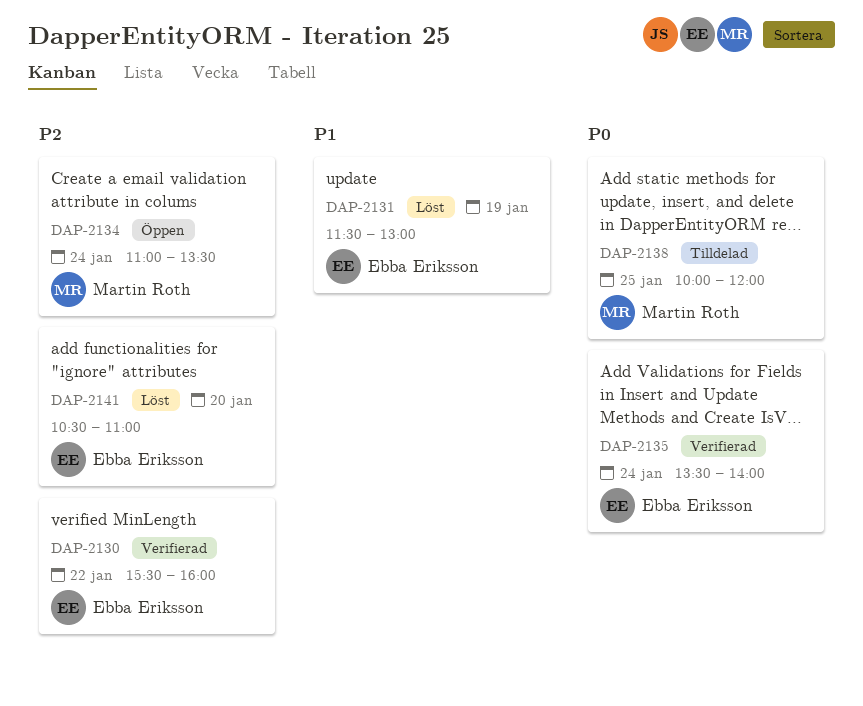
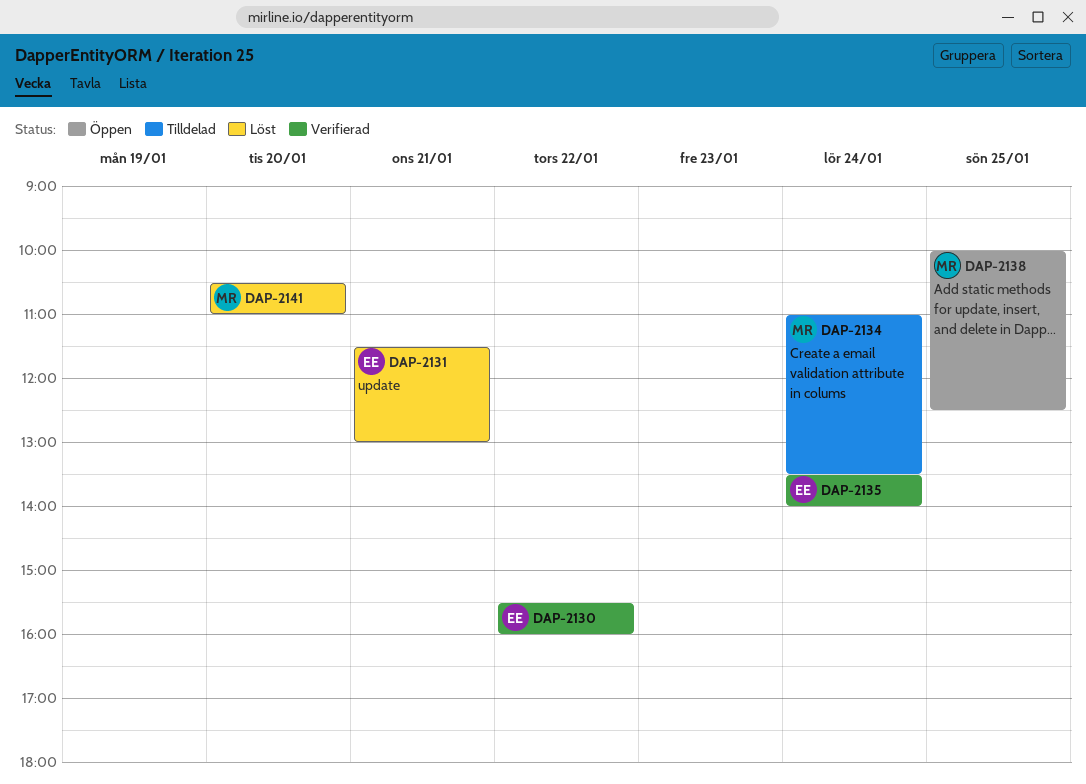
DAP-2131, day: Jan 19 -> Jan 21
DAP-2134, status: Öppen -> Tilldelad
DAP-2138, status: Tilldelad -> Öppen
DAP-2138, ends: 12:00 -> 12:30
DAP-2141, owner: Ebba Eriksson -> Martin Roth

